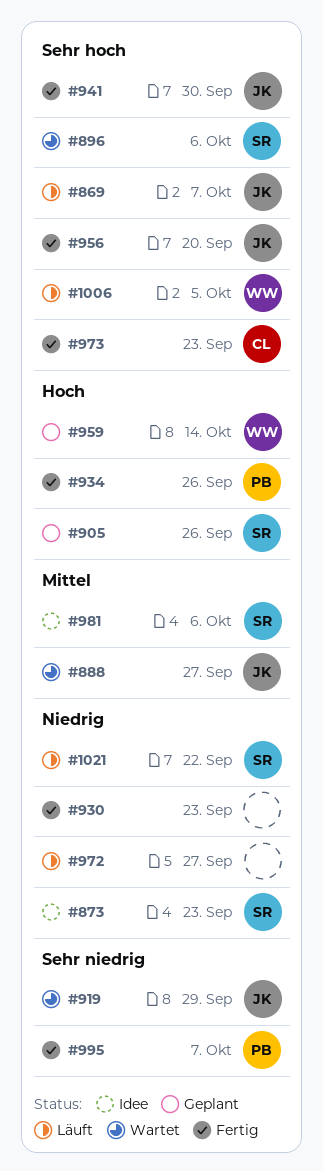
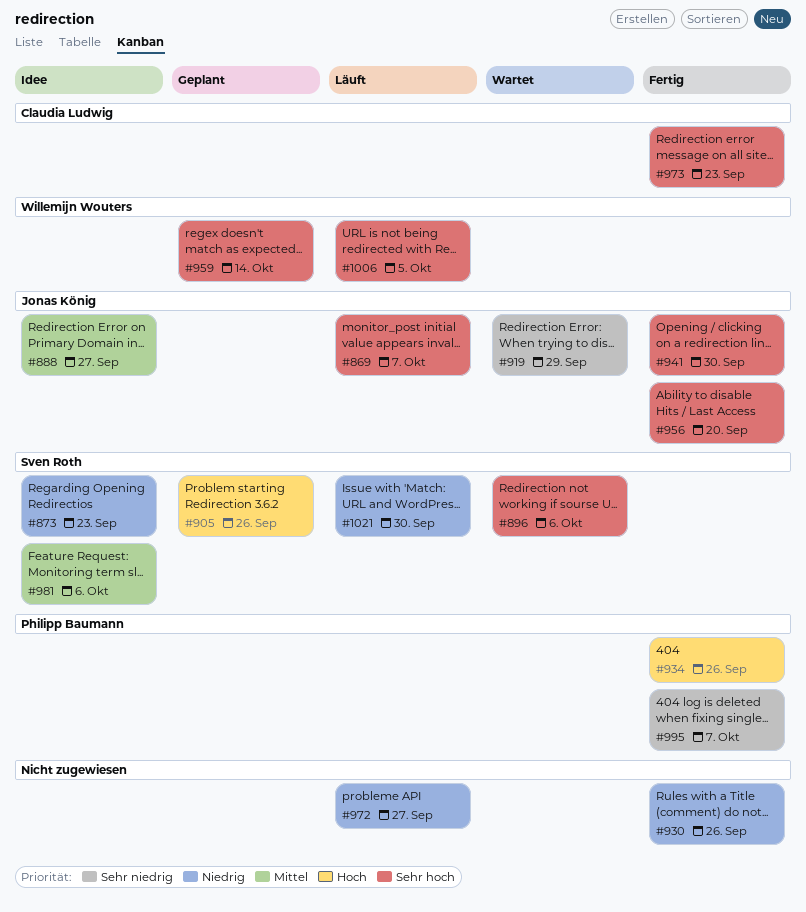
#888, status: Wartet -> Idee
#930, due: Sep 23 -> Sep 26
#959, priority: Hoch -> Sehr hoch
#1021, due: Sep 22 -> Sep 30

